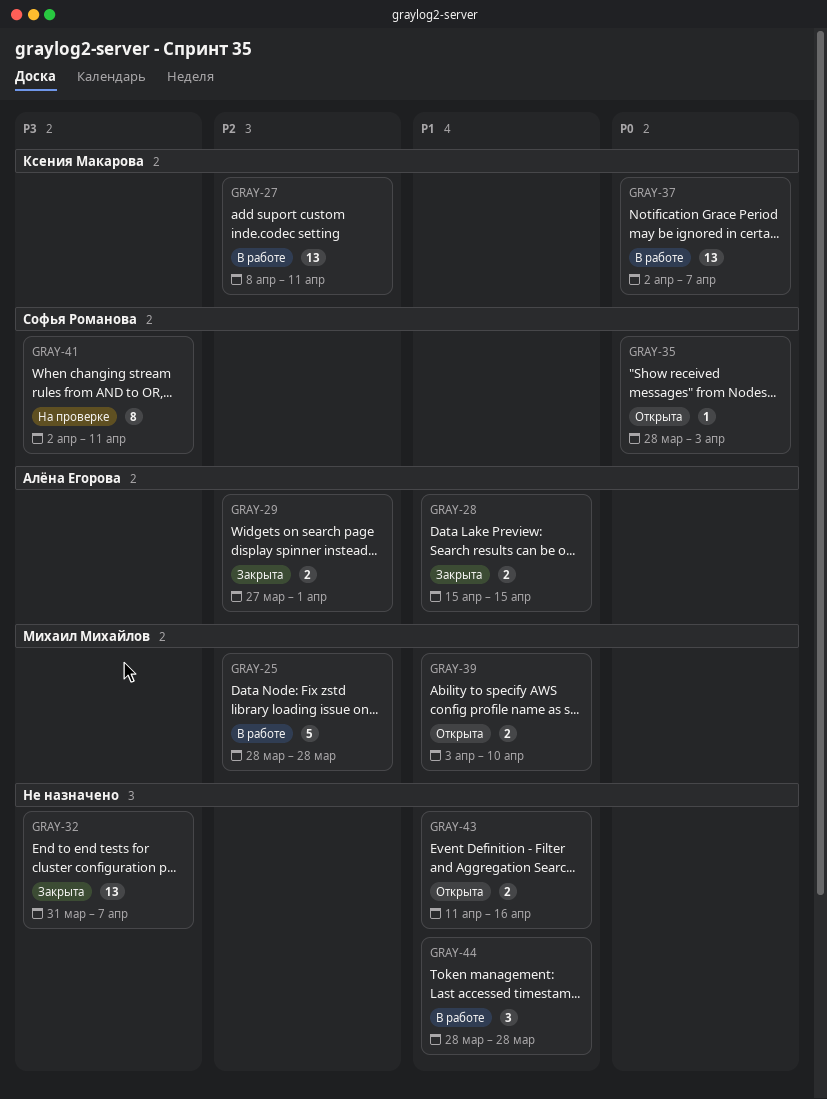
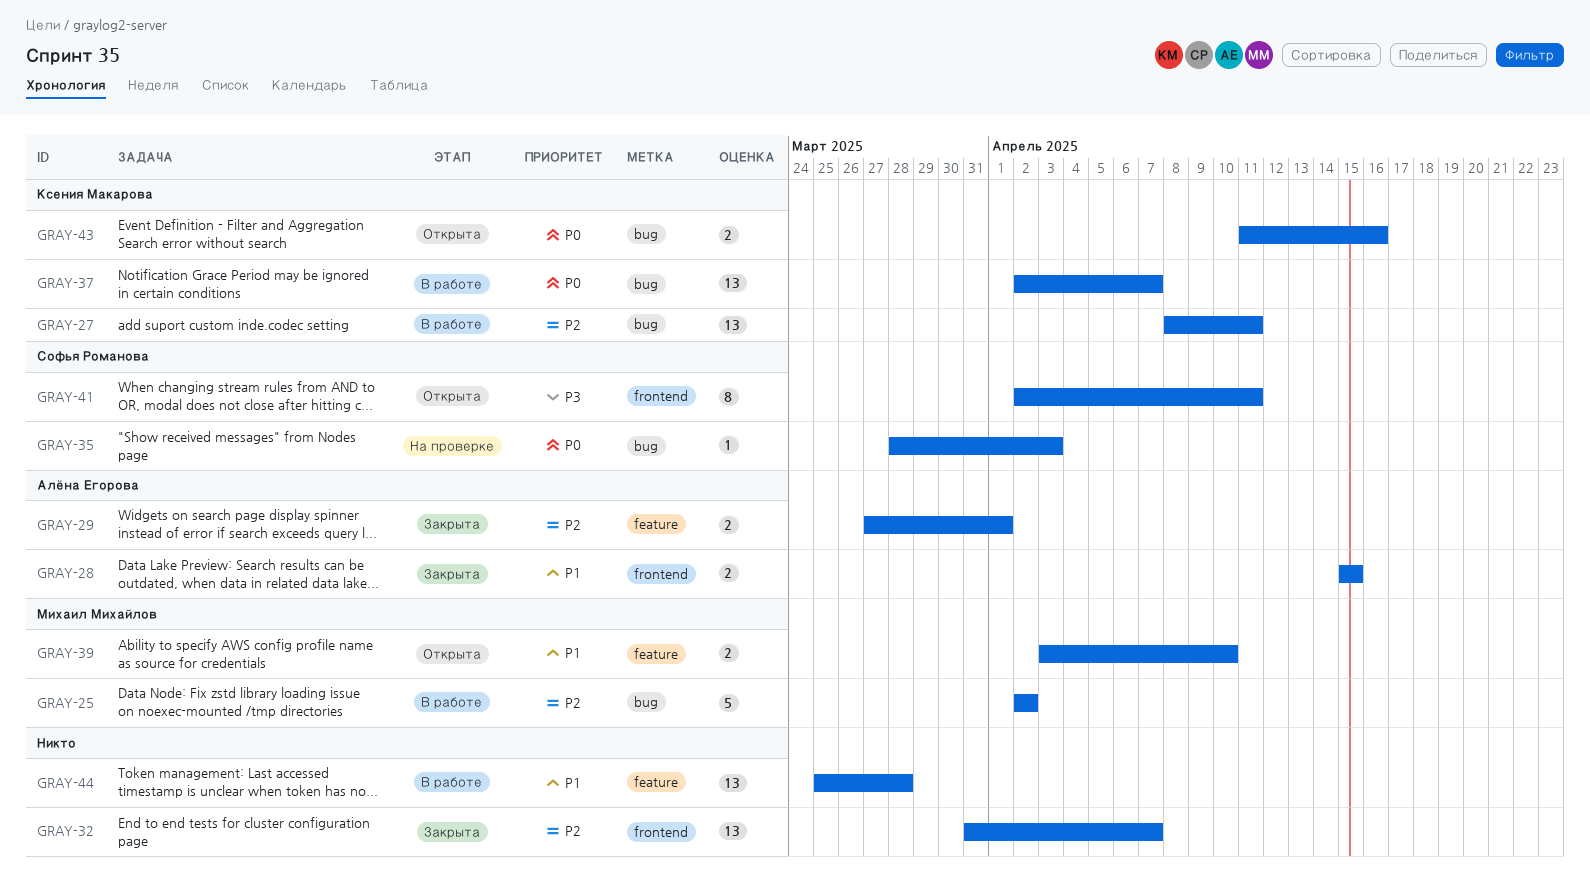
GRAY-25, start: Mar 28 -> Apr 2
GRAY-25, due: Mar 28 -> Apr 2
GRAY-32, priority: P3 -> P2
GRAY-35, status: Открыта -> На проверке
GRAY-41, status: На проверке -> Открыта
GRAY-43, owner: none -> Ксения Макарова
GRAY-43, priority: P1 -> P0
GRAY-44, estimate: 3 -> 13
GRAY-44, start: Mar 28 -> Mar 25

